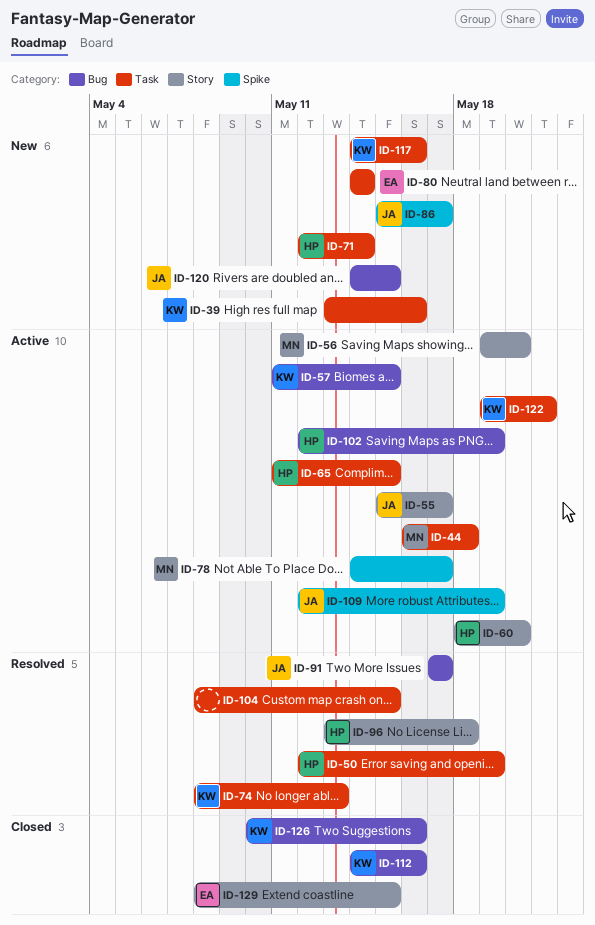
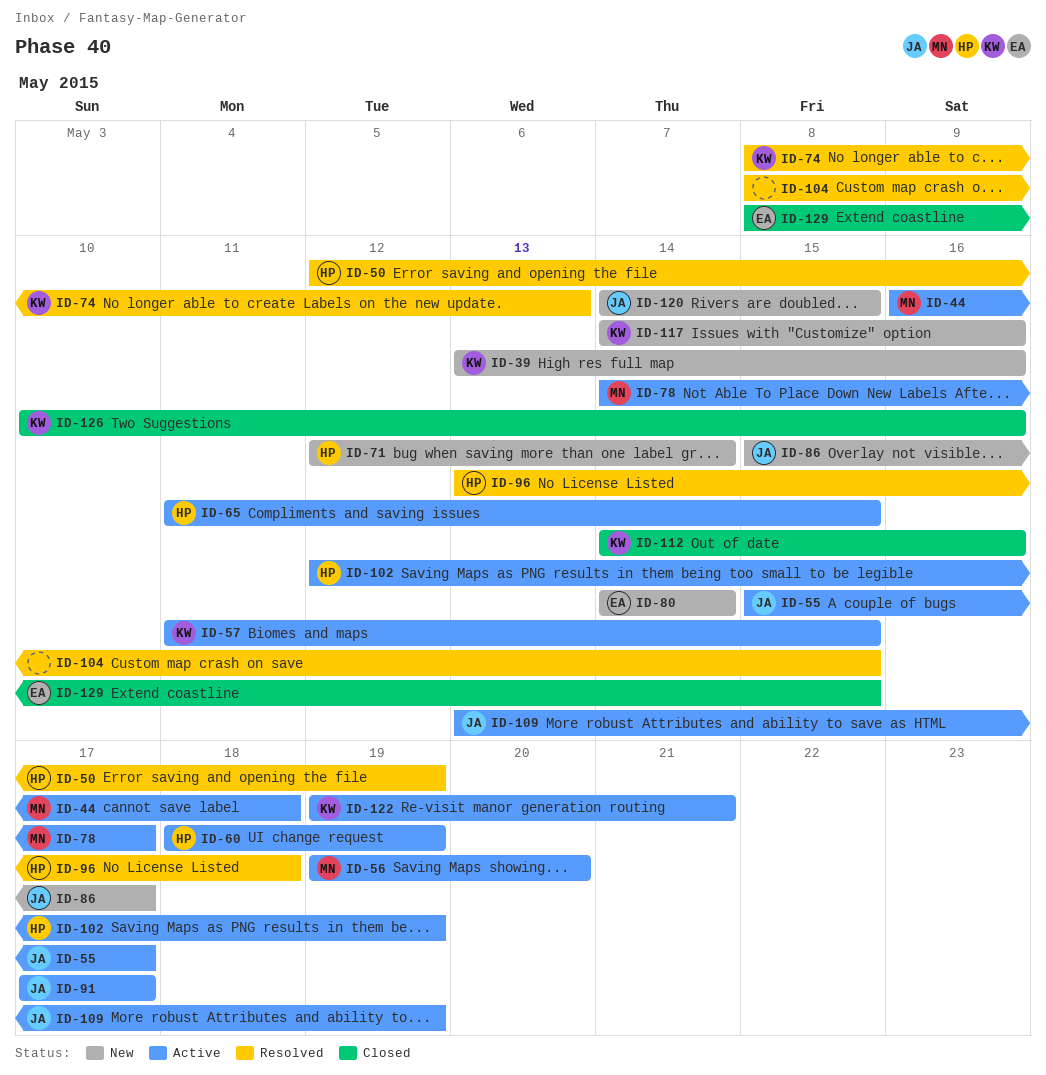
ID-60, due: May 20 -> May 19
ID-91, status: Resolved -> Active
ID-109, start: May 12 -> May 13

